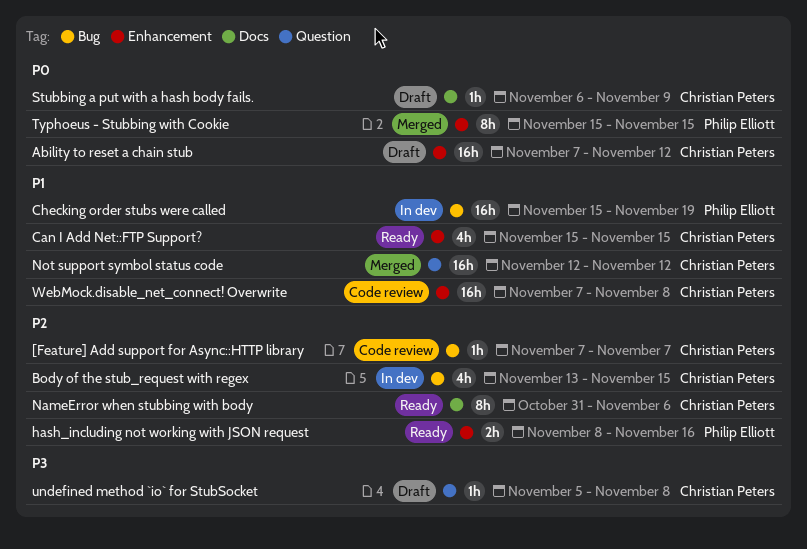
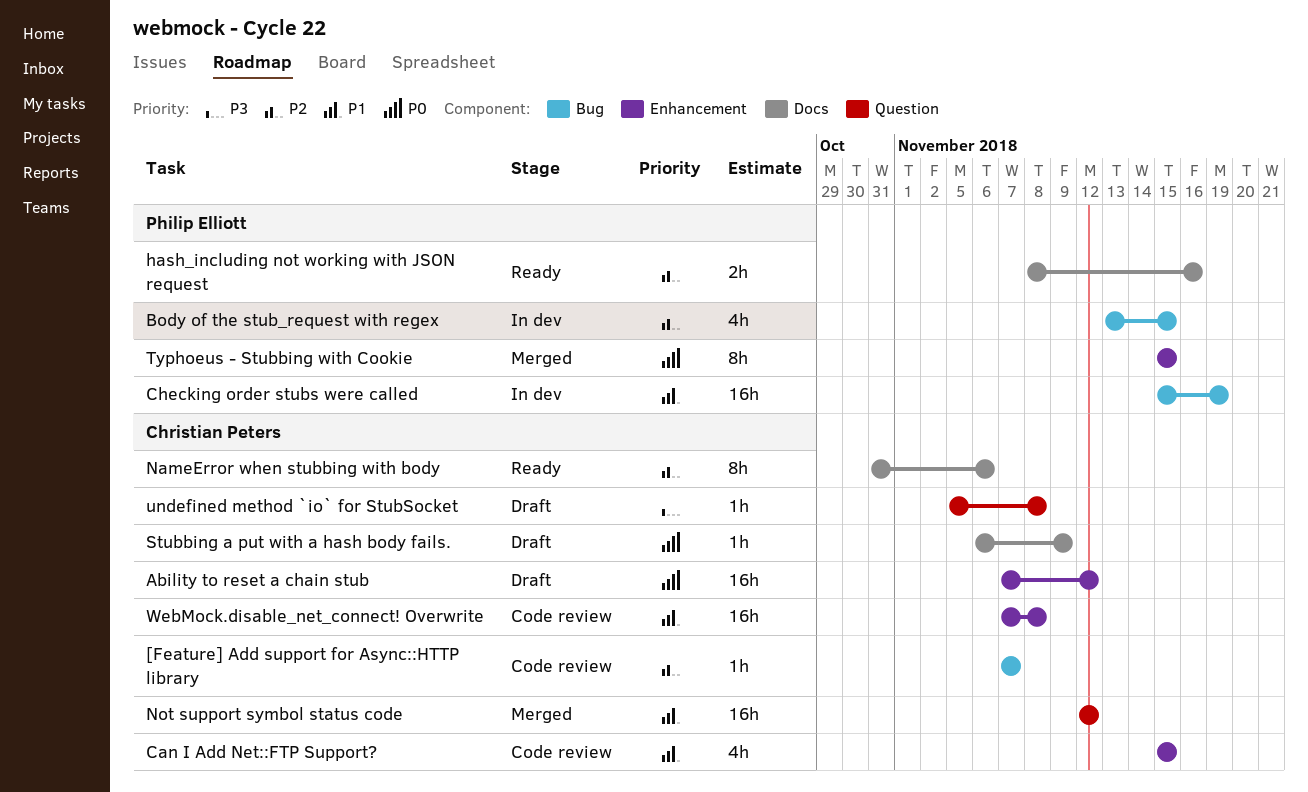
Body of the stub_request with regex, owner: Christian Peters -> Philip Elliott
Can I Add Net::FTP Support?, status: Ready -> Code review
hash_including not working with JSON request, label: Enhancement -> Docs

